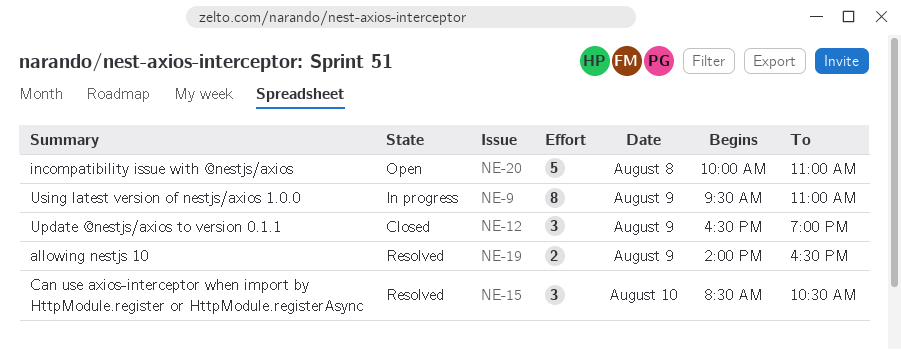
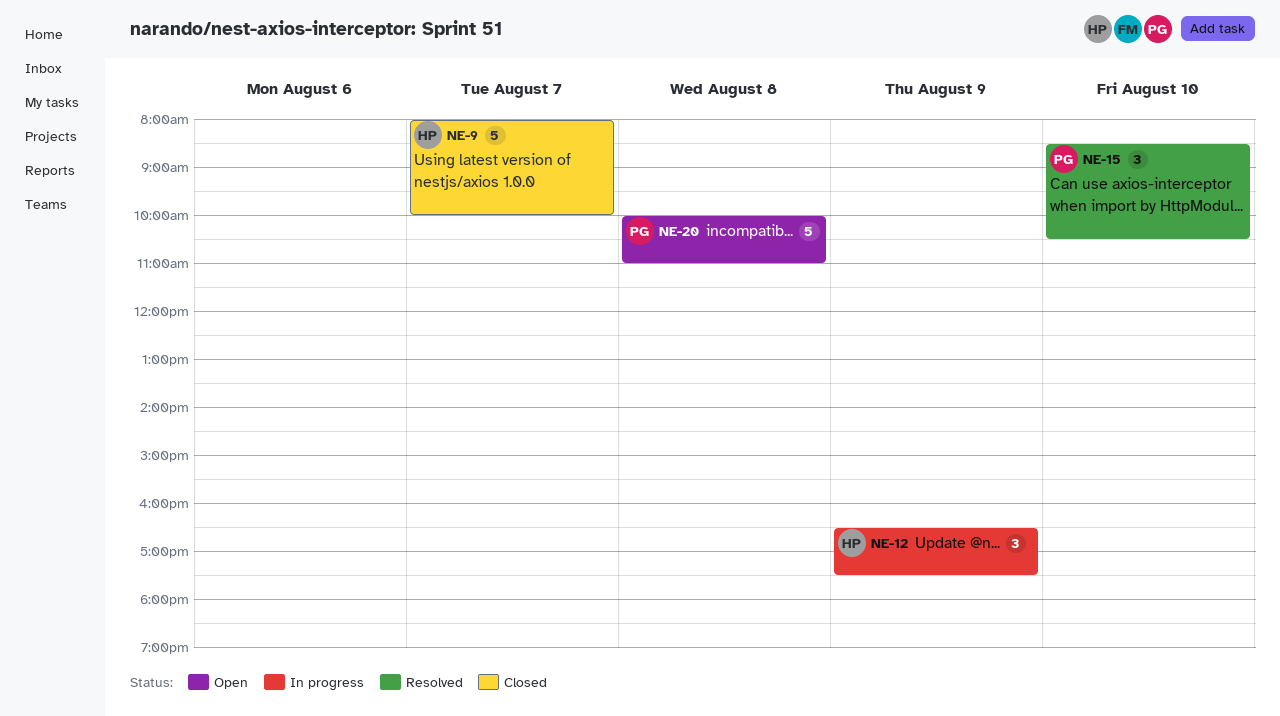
NE-9, status: In progress -> Closed
NE-9, estimate: 8 -> 5
NE-9, day: Aug 9 -> Aug 7
NE-9, begins: 09:30 -> 08:00
NE-9, ends: 11:00 -> 10:00
NE-12, status: Closed -> In progress
NE-12, ends: 19:00 -> 17:30
NE-19: present -> none

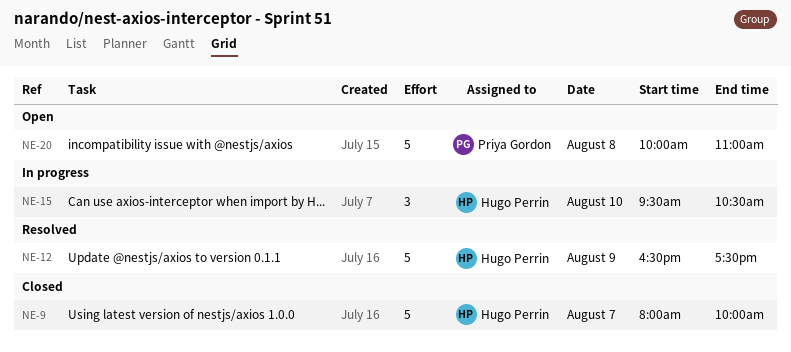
NE-12, status: In progress -> Resolved
NE-12, estimate: 3 -> 5
NE-15, status: Resolved -> In progress
NE-15, owner: Priya Gordon -> Hugo Perrin
NE-15, begins: 08:30 -> 09:30

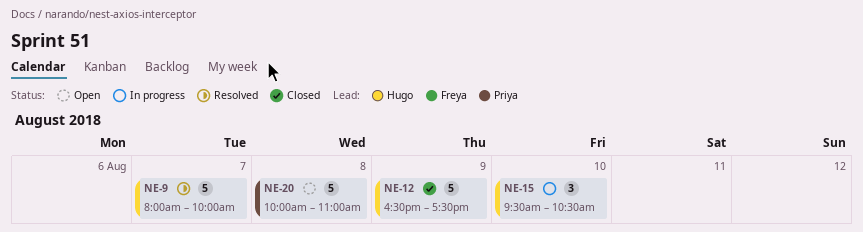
NE-9, status: Closed -> Resolved
NE-12, status: Resolved -> Closed

